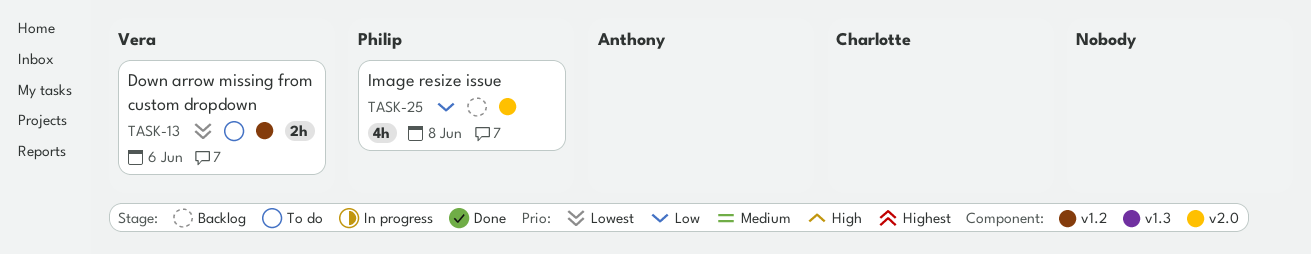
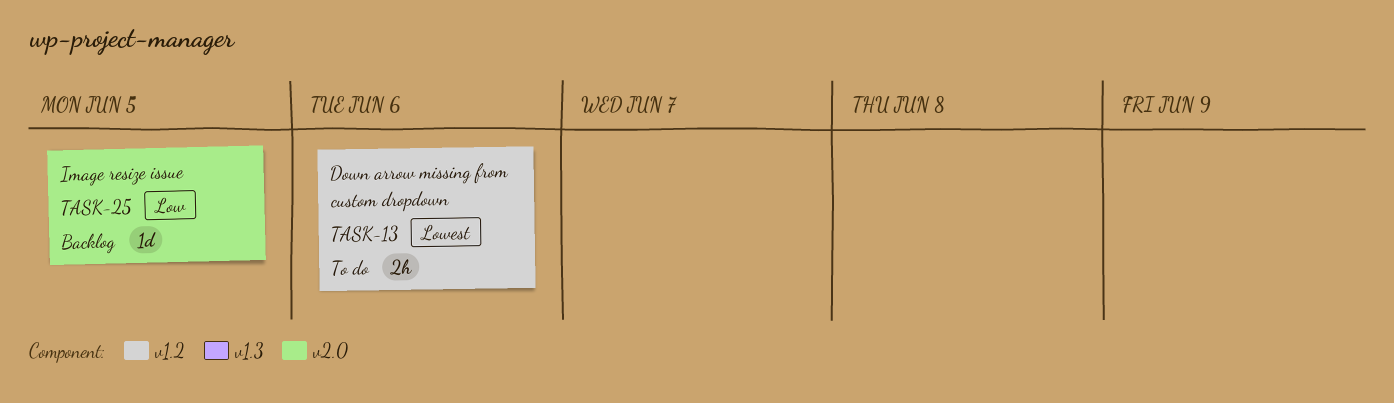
TASK-25, estimate: 4h -> 1d
TASK-25, due: Jun 8 -> Jun 5

